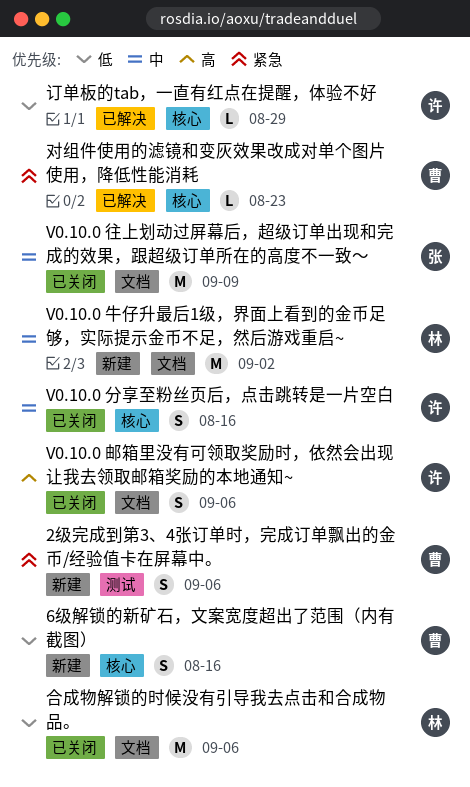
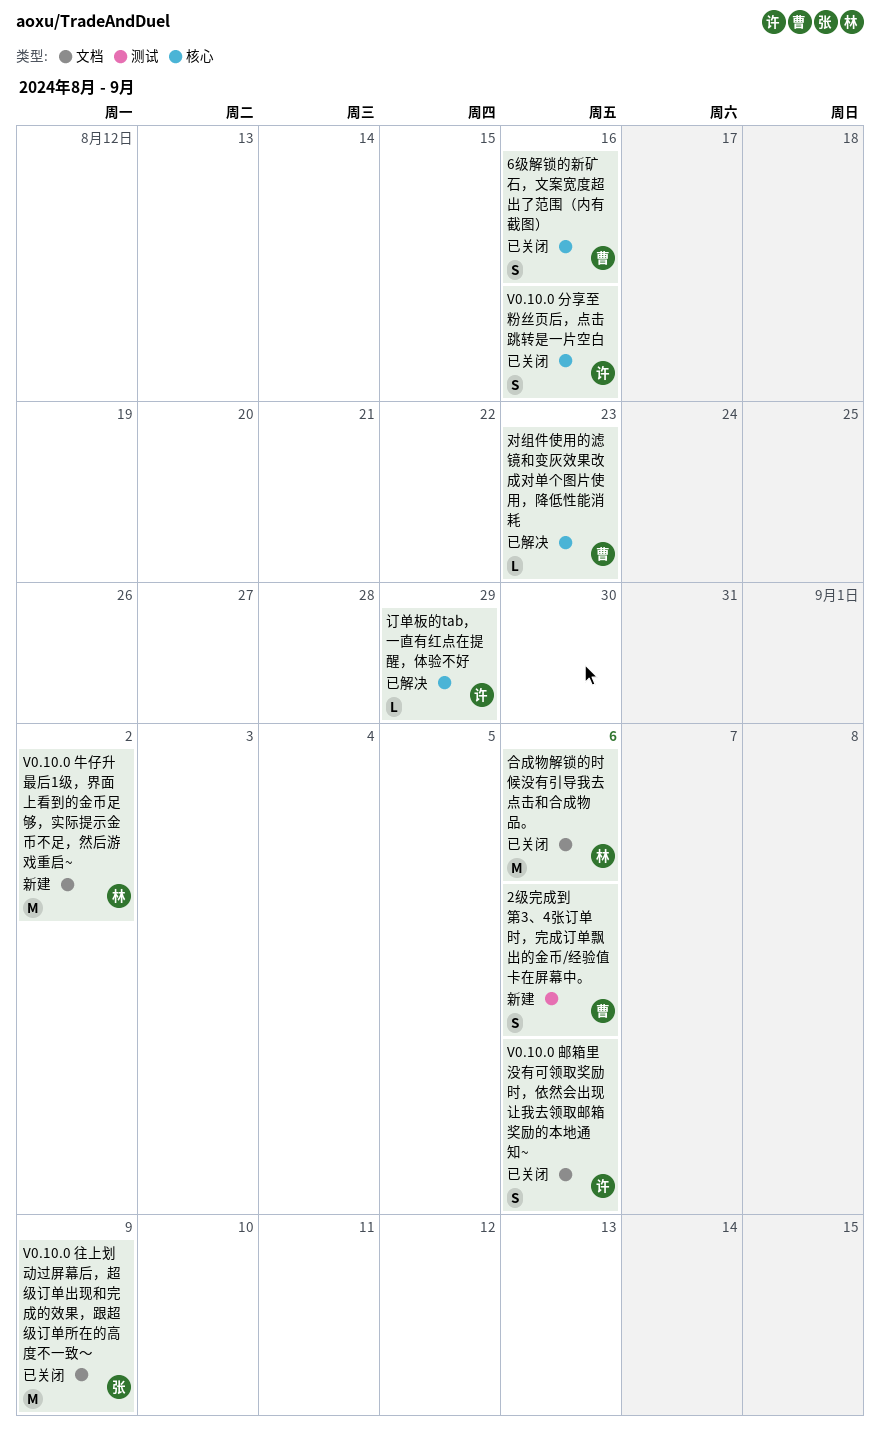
6级解锁的新矿石，文案宽度超出了范围（内有截图）, status: 新建 -> 已关闭

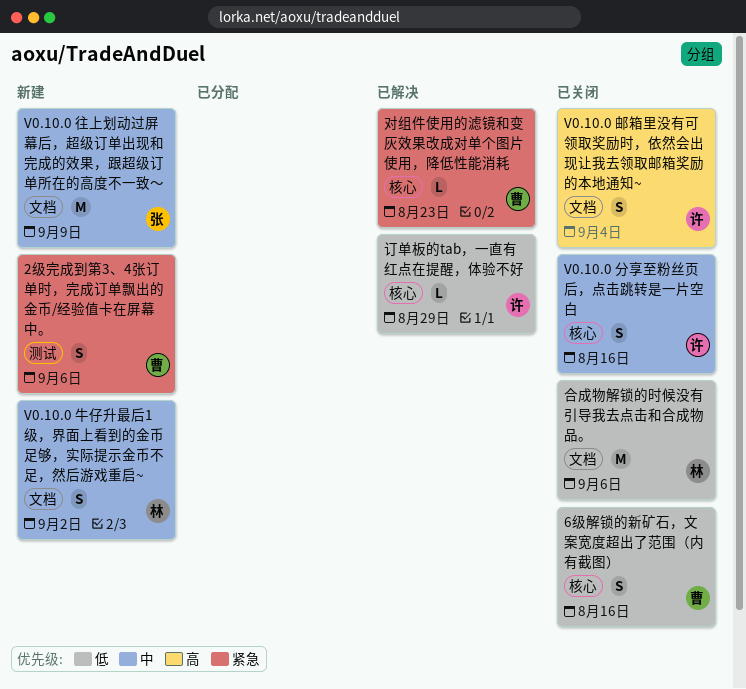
V0.10.0 往上划动过屏幕后，超级订单出现和完成的效果，跟超级订单所在的高度不一致～, status: 已关闭 -> 新建
V0.10.0 牛仔升最后1级，界面上看到的金币足够，实际提示金币不足，然后游戏重启~, estimate: M -> S
V0.10.0 邮箱里没有可领取奖励时，依然会出现让我去领取邮箱奖励的本地通知~, due: Sep 6 -> Sep 4

